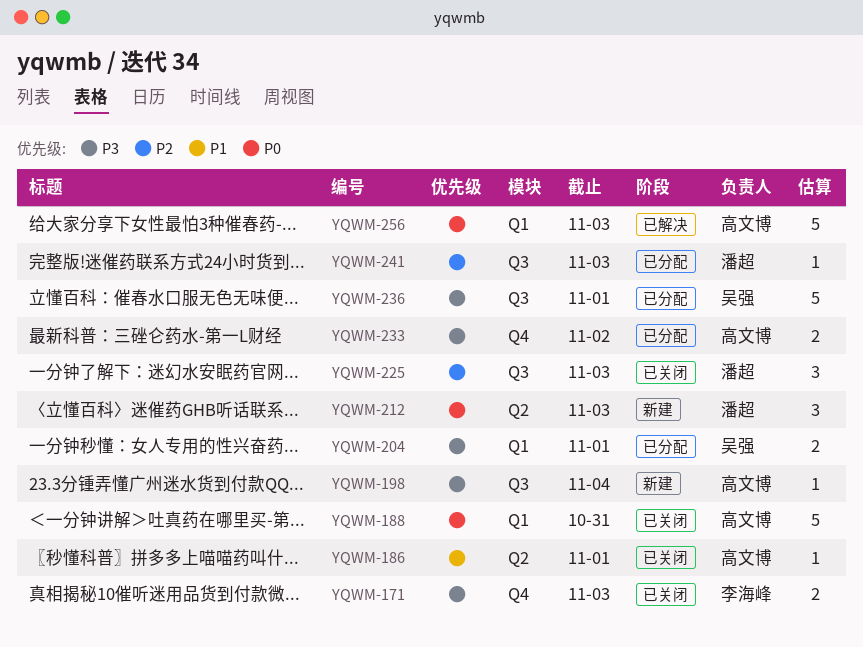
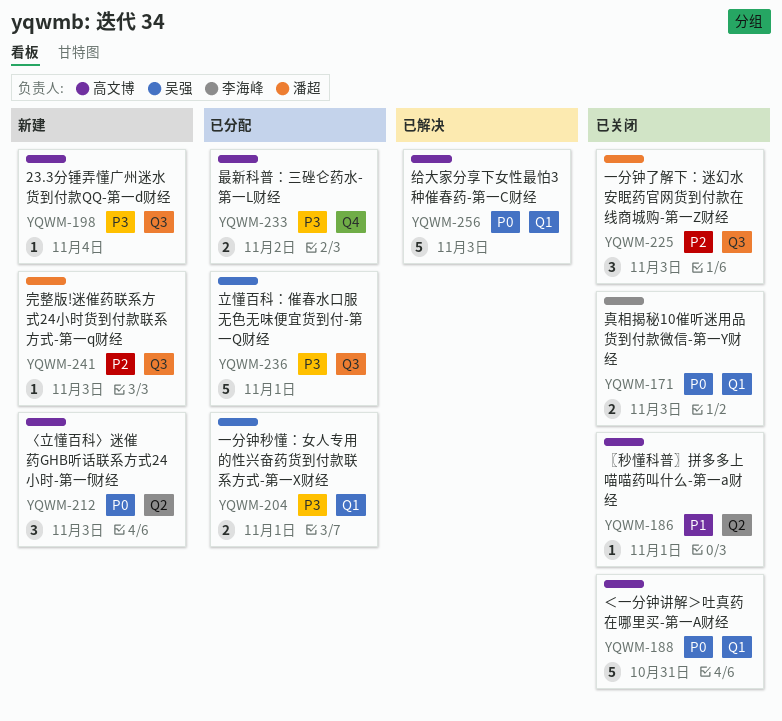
YQWM-171, priority: P3 -> P0
YQWM-171, label: Q4 -> Q1
YQWM-212, owner: 潘超 -> 高文博
YQWM-241, status: 已分配 -> 新建

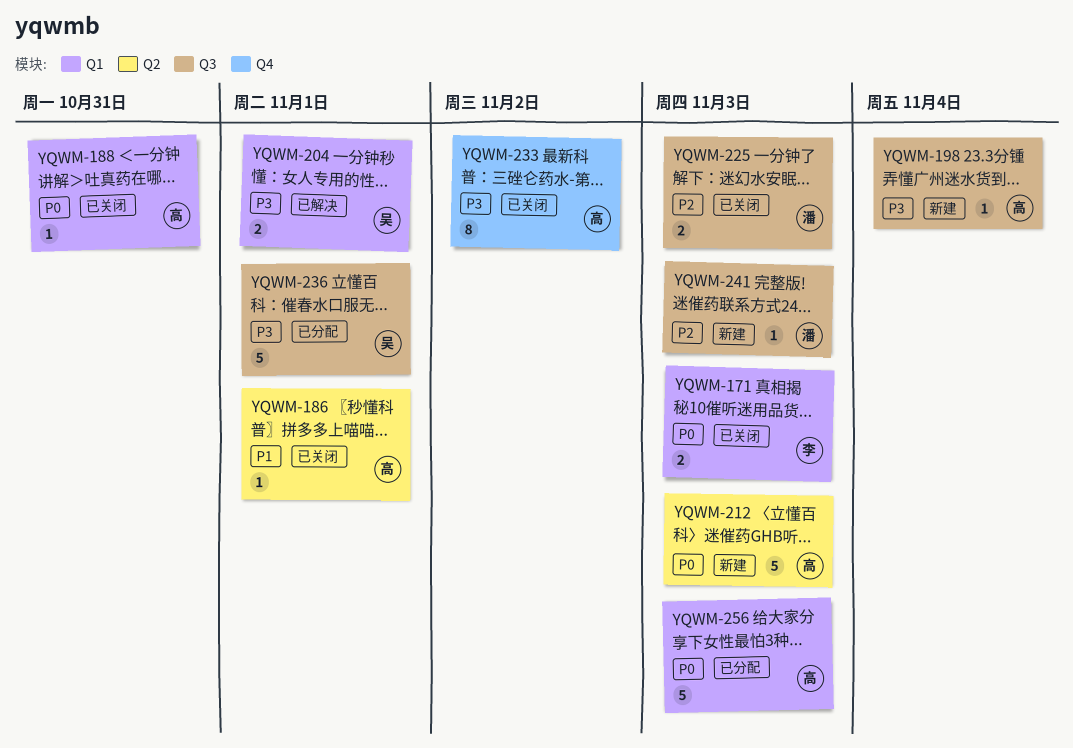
YQWM-188, estimate: 5 -> 1
YQWM-204, status: 已分配 -> 已解决
YQWM-212, estimate: 3 -> 5
YQWM-225, estimate: 3 -> 2
YQWM-233, status: 已分配 -> 已关闭
YQWM-233, estimate: 2 -> 8
YQWM-256, status: 已解决 -> 已分配

